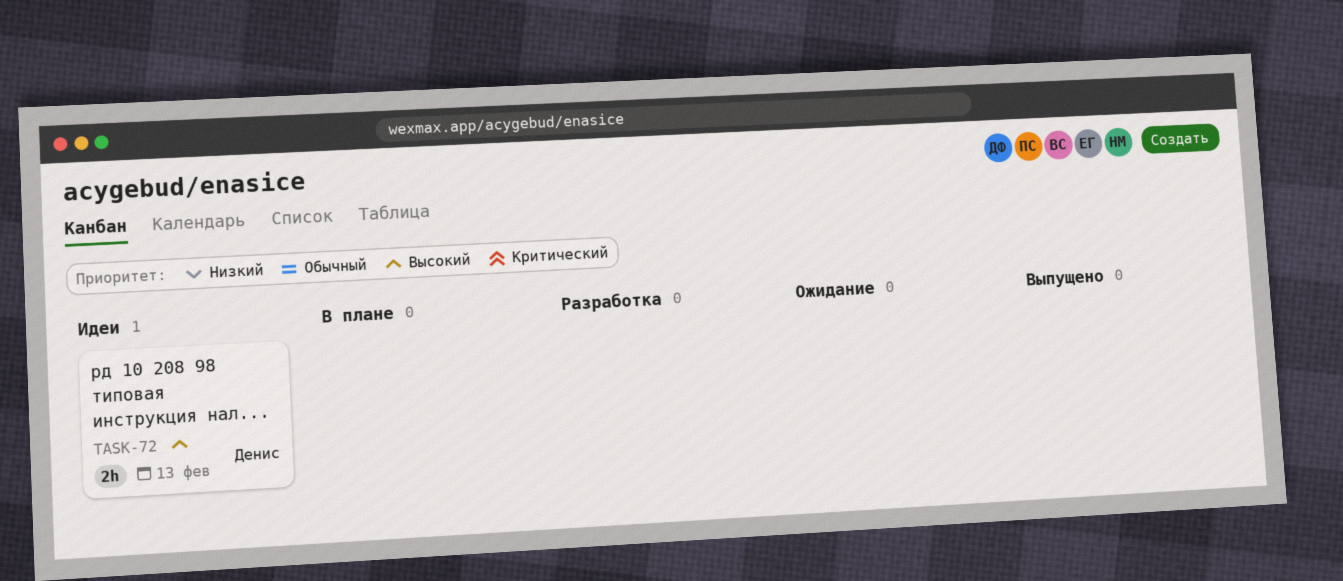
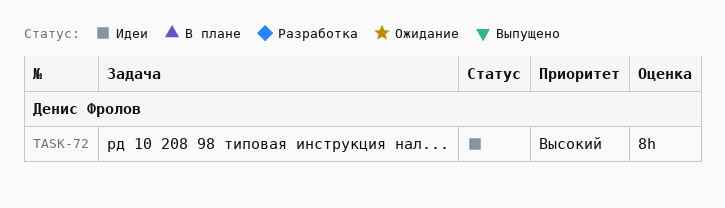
TASK-72, estimate: 2h -> 8h

